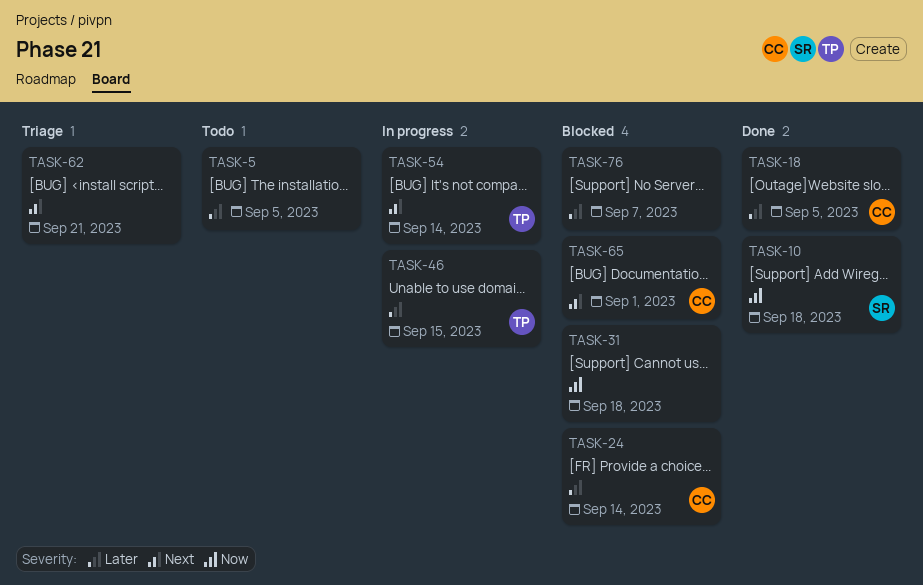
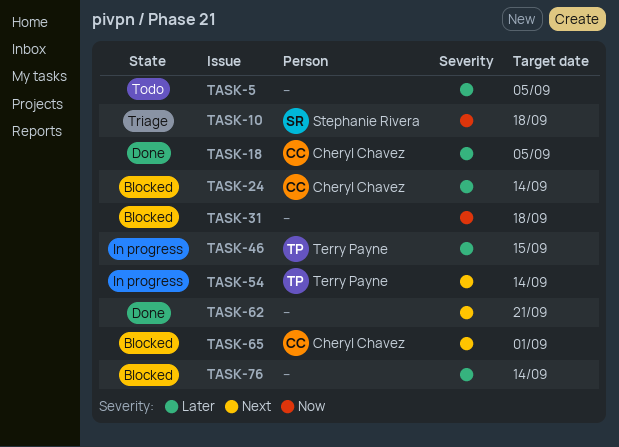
TASK-10, status: Done -> Triage
TASK-62, status: Triage -> Done
TASK-76, due: Sep 7 -> Sep 14

